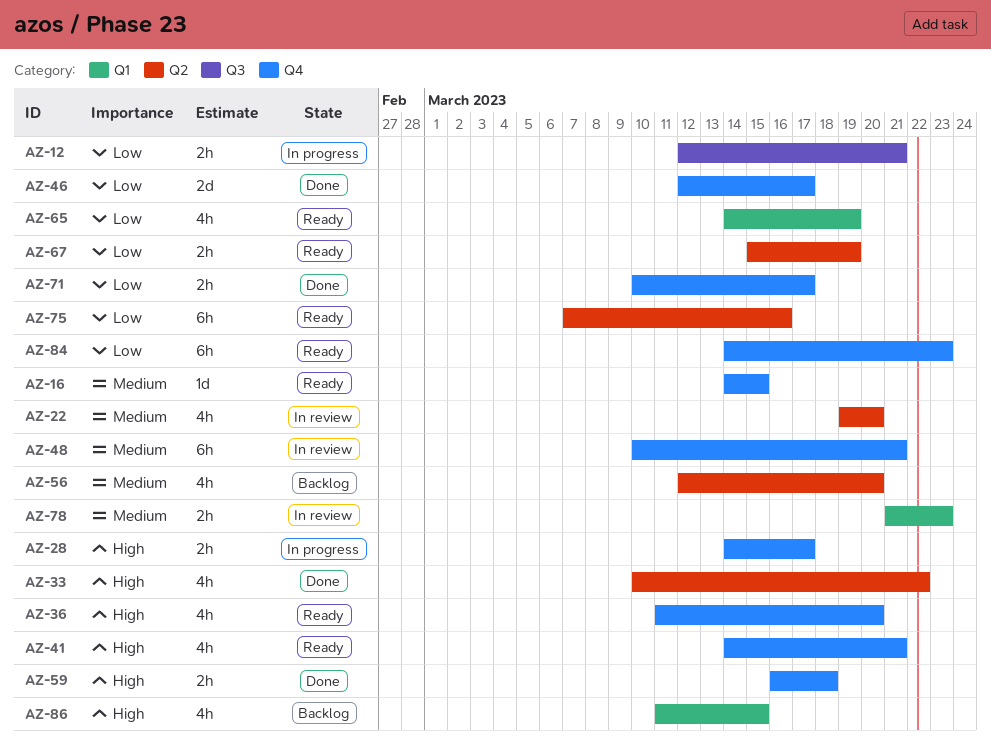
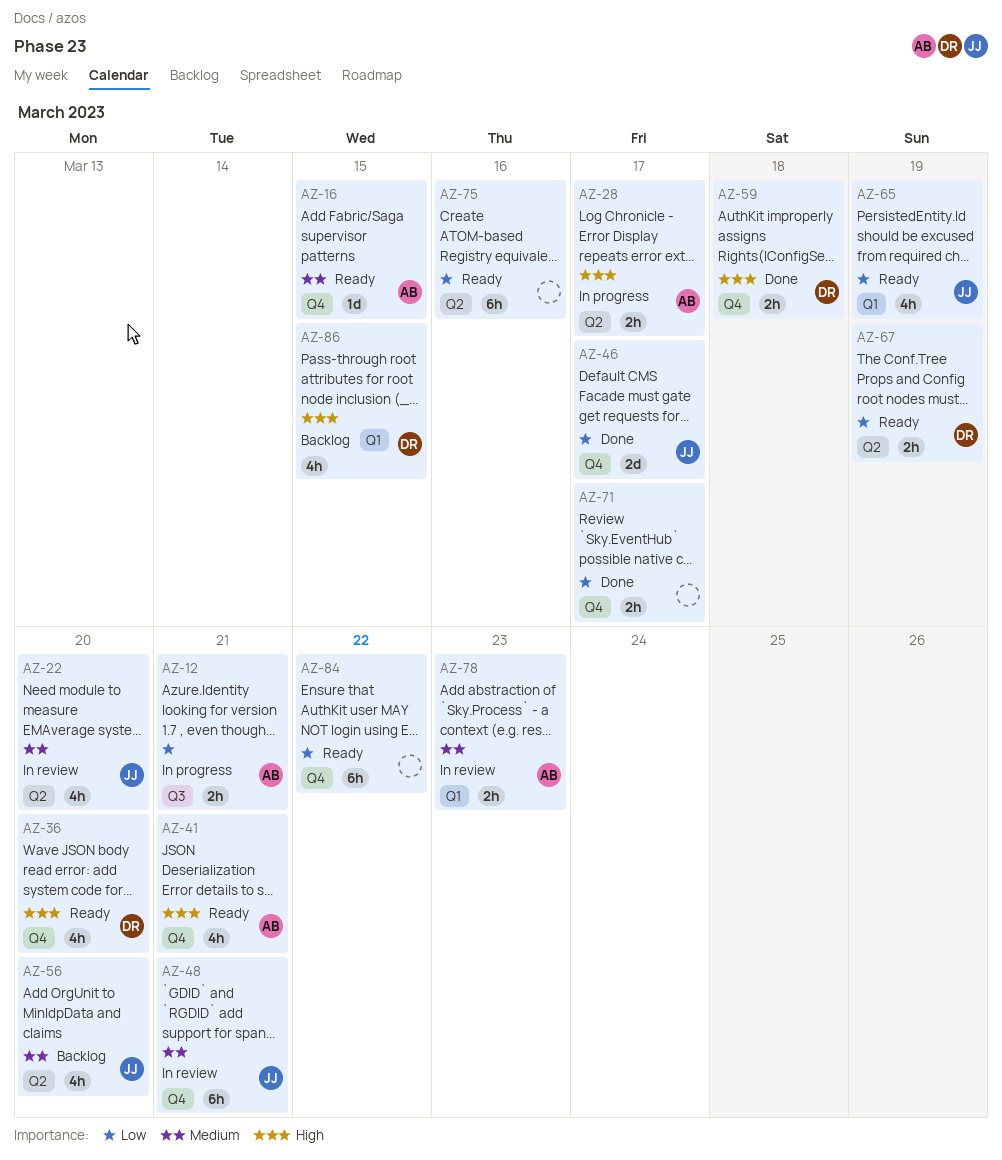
AZ-28, label: Q4 -> Q2
AZ-33: present -> none
AZ-84, due: Mar 23 -> Mar 22

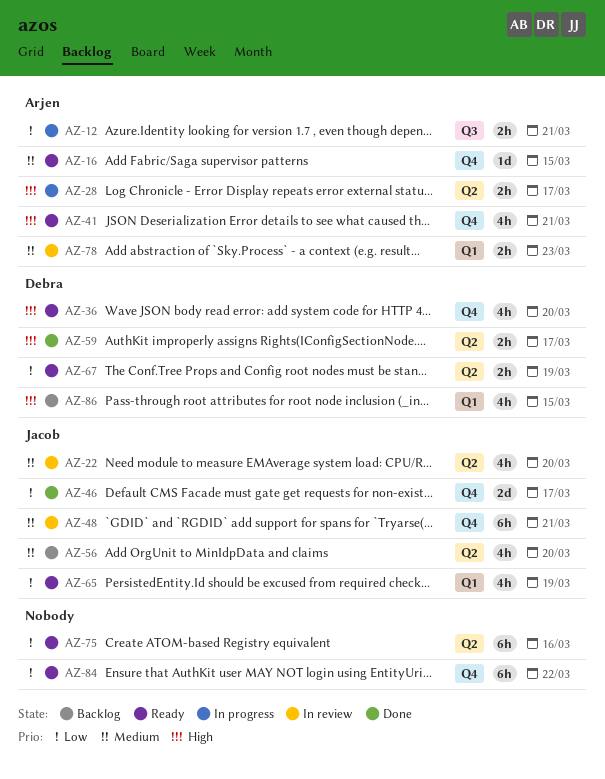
AZ-59, label: Q4 -> Q2
AZ-59, due: Mar 18 -> Mar 17
AZ-71: present -> none

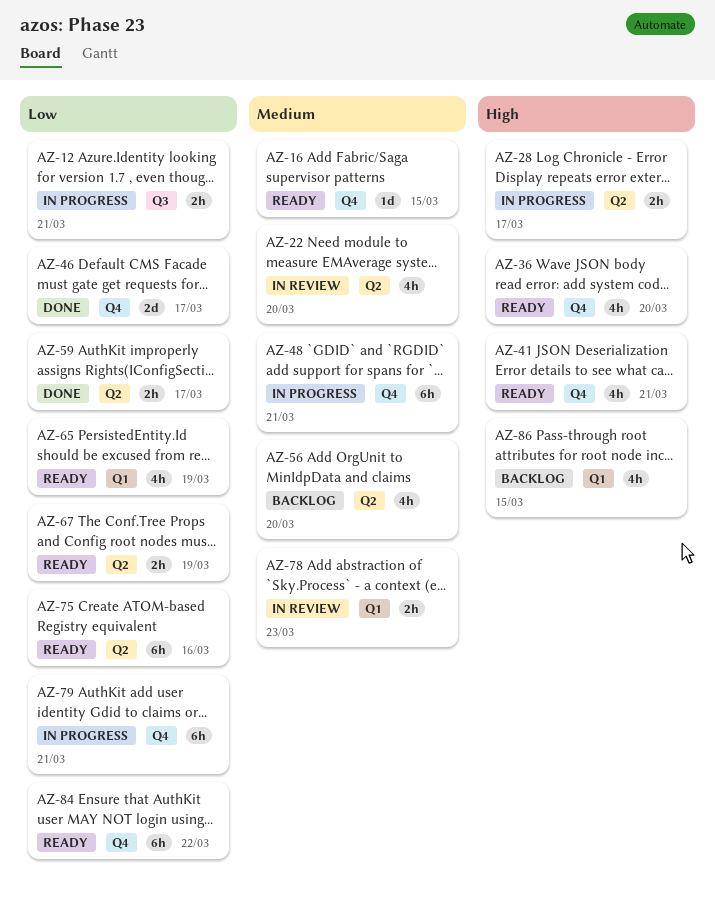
AZ-48, status: In review -> In progress
AZ-59, priority: High -> Low
AZ-79: none -> present

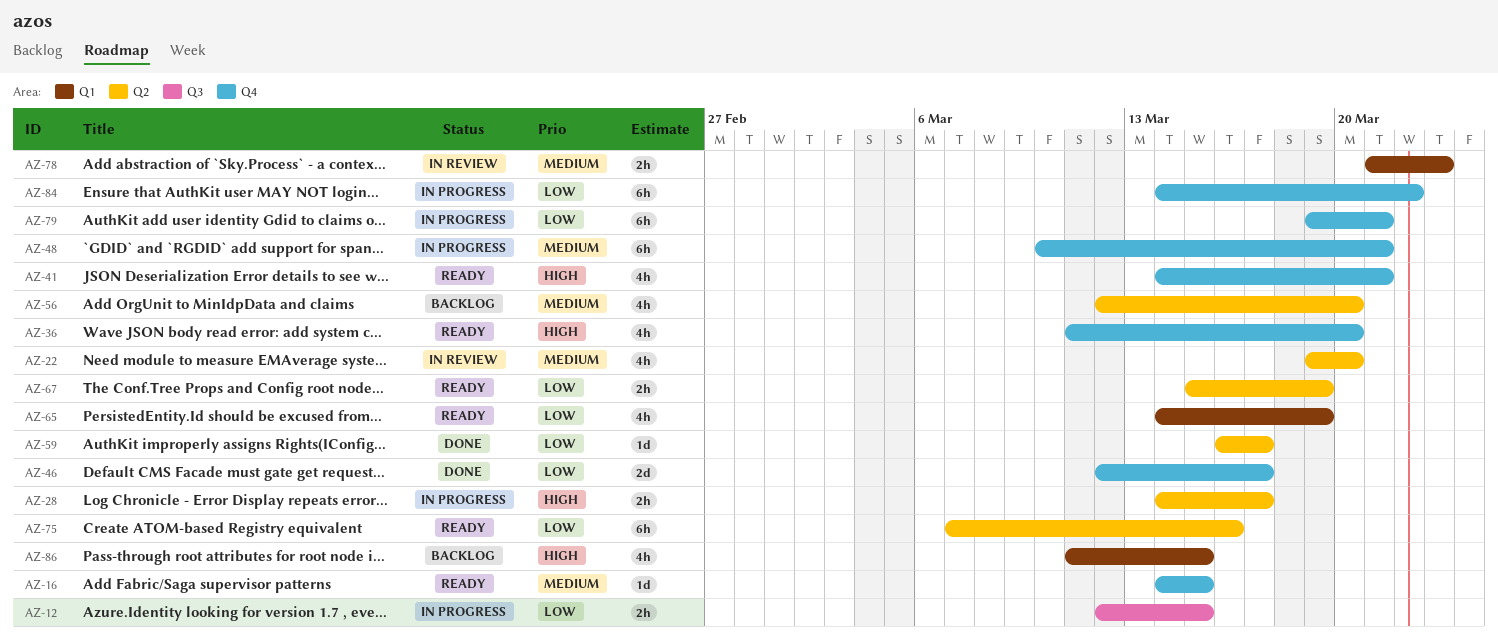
AZ-12, due: Mar 21 -> Mar 15
AZ-59, estimate: 2h -> 1d
AZ-84, status: Ready -> In progress

